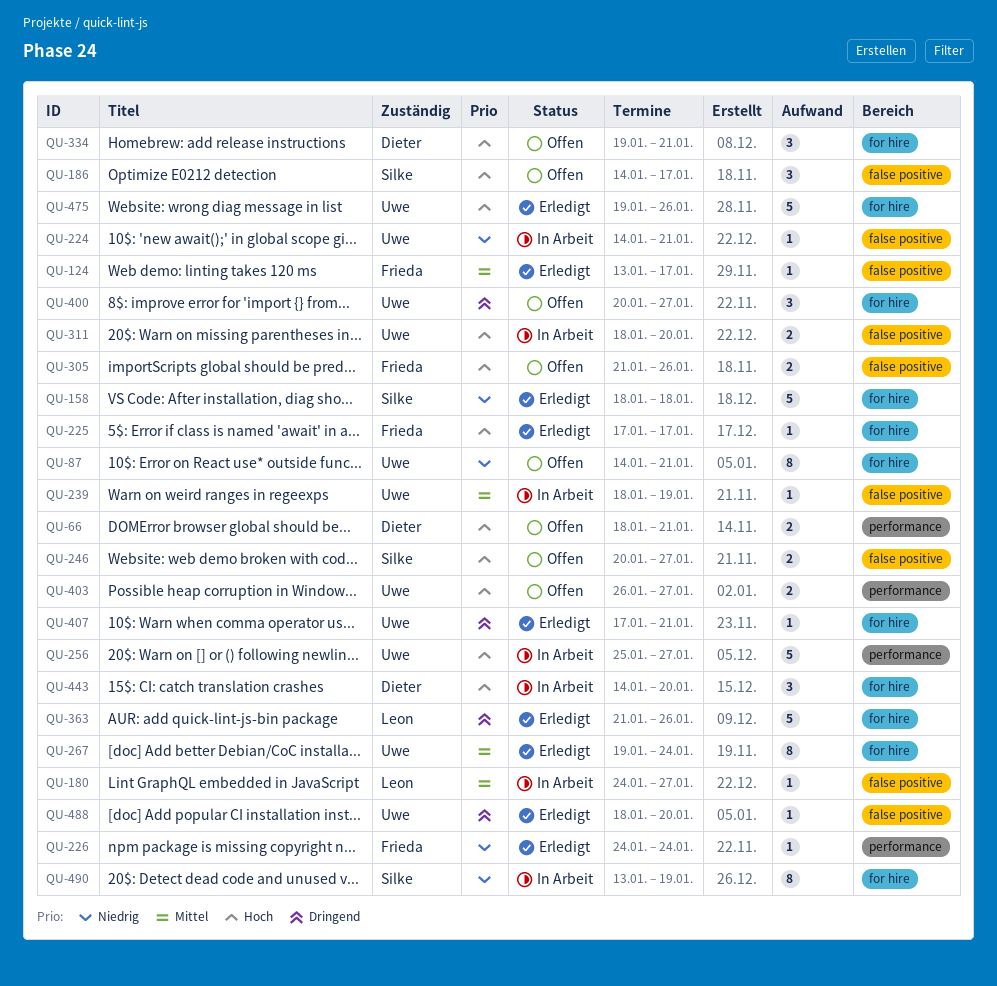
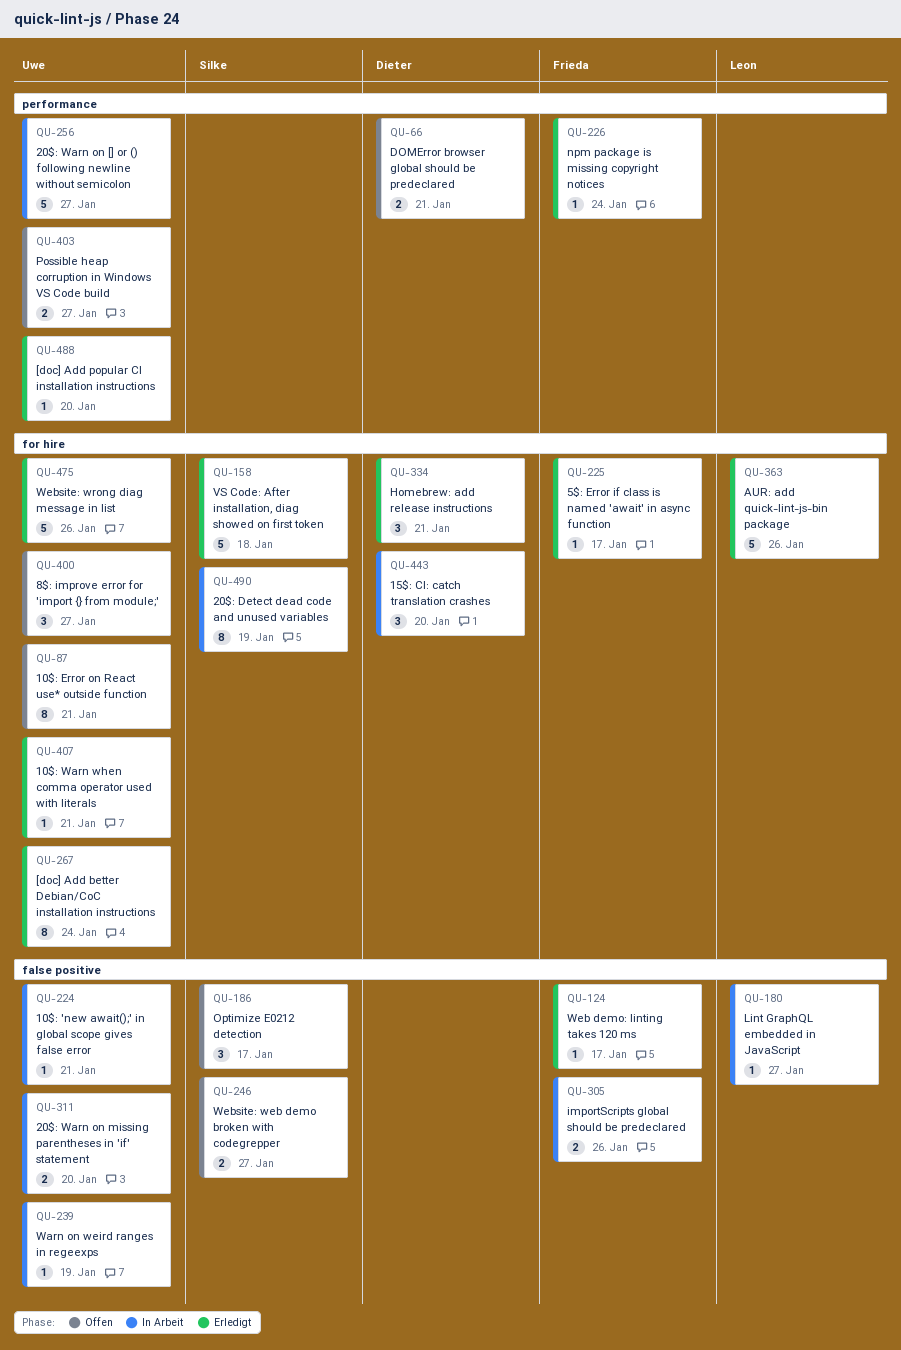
QU-305, status: Offen -> In Arbeit
QU-334, status: Offen -> Erledigt
QU-488, label: false positive -> performance

